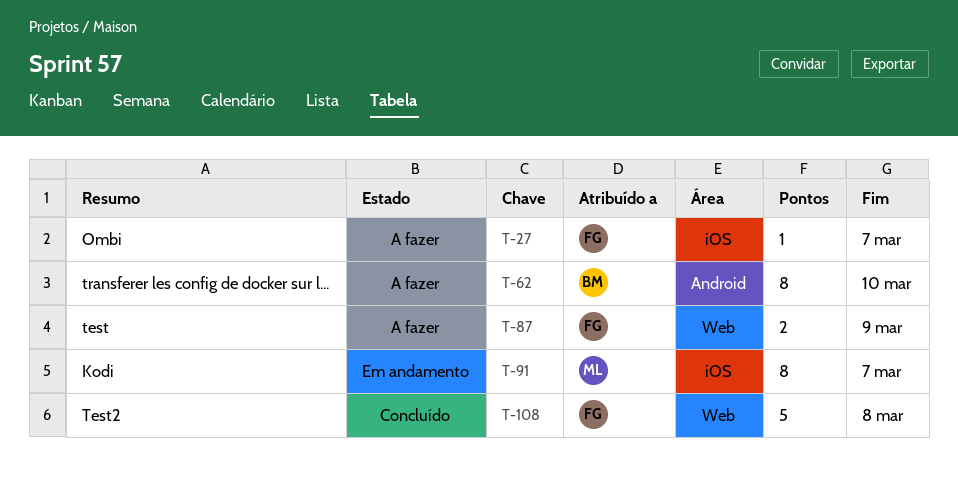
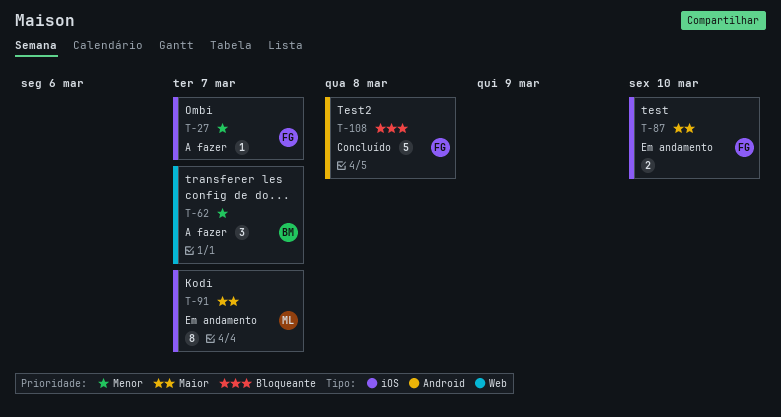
T-62, label: Android -> Web
T-62, estimate: 8 -> 3
T-62, due: Mar 10 -> Mar 7
T-87, status: A fazer -> Em andamento
T-87, label: Web -> iOS
T-87, due: Mar 9 -> Mar 10
T-108, label: Web -> Android

